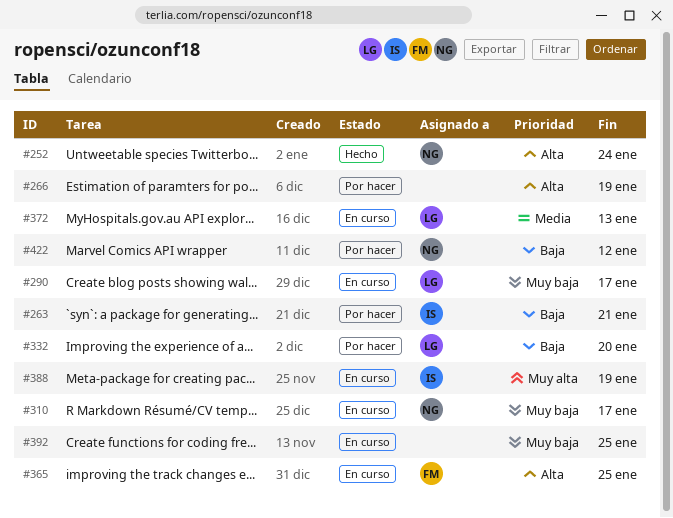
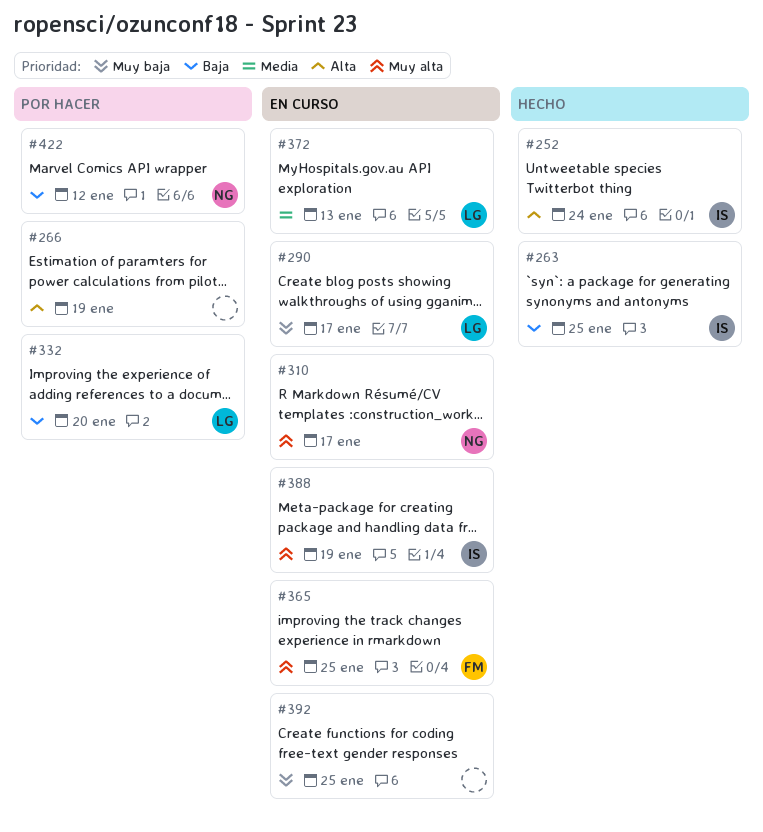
#252, owner: NG -> IS
#263, status: Por hacer -> Hecho
#263, due: Jan 21 -> Jan 25
#310, priority: Muy baja -> Muy alta
#365, priority: Alta -> Muy alta

